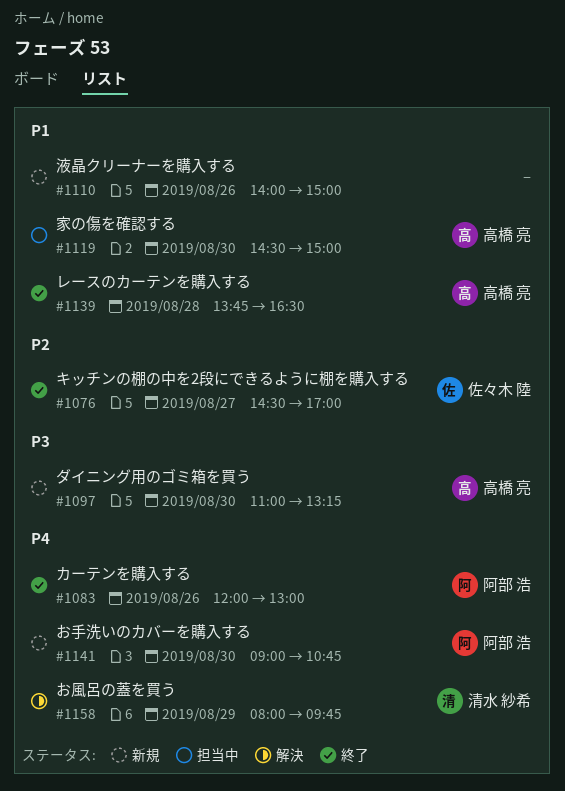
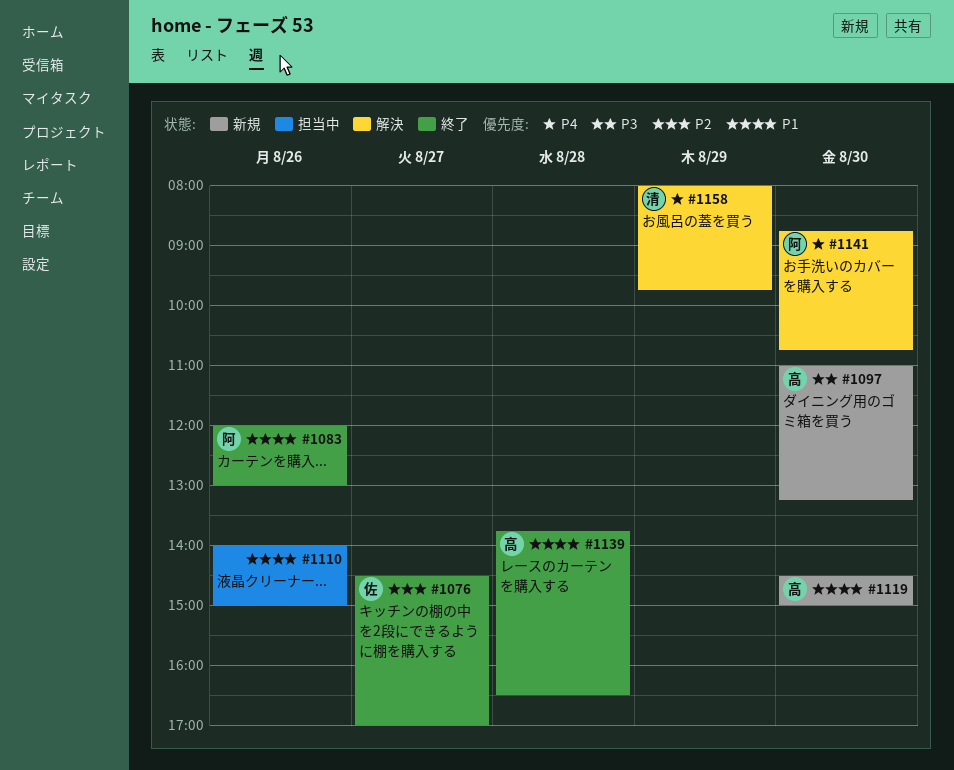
#1083, priority: P4 -> P1
#1110, status: 新規 -> 担当中
#1119, status: 担当中 -> 新規
#1141, status: 新規 -> 解決
#1141, begins: 09:00 -> 08:45

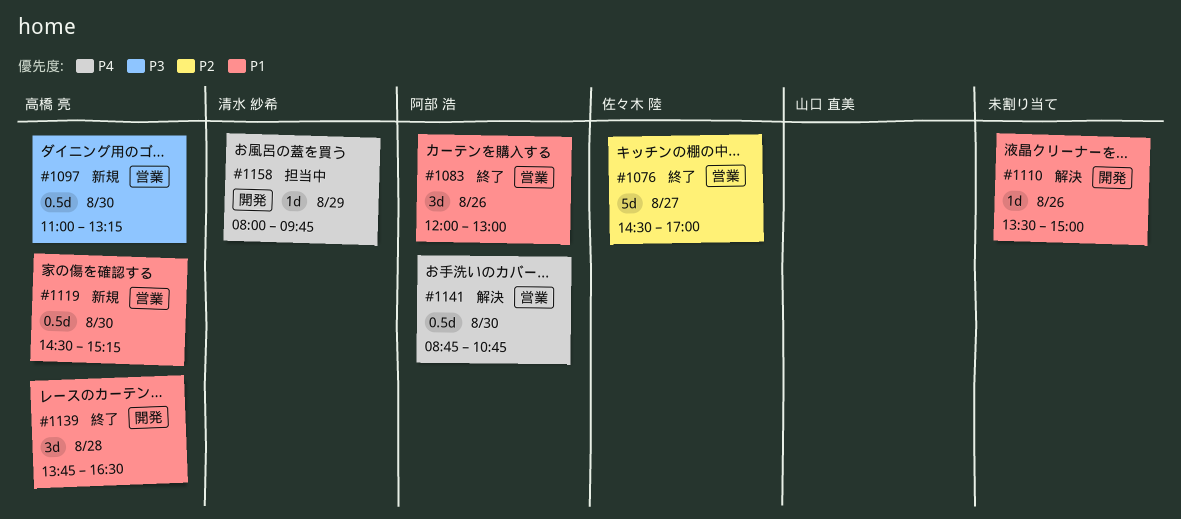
#1110, status: 担当中 -> 解決
#1110, begins: 14:00 -> 13:30
#1119, ends: 15:00 -> 15:15
#1158, status: 解決 -> 担当中

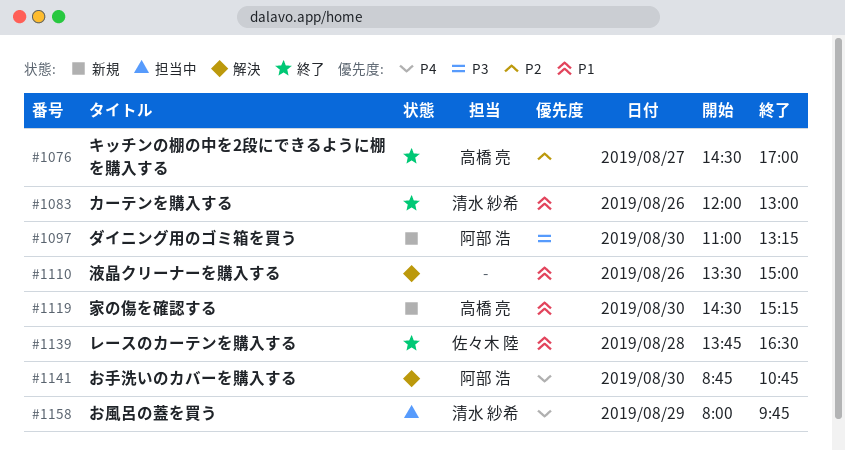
#1076, owner: 佐々木 陸 -> 高橋 亮
#1083, owner: 阿部 浩 -> 清水 紗希
#1097, owner: 高橋 亮 -> 阿部 浩
#1139, owner: 高橋 亮 -> 佐々木 陸

